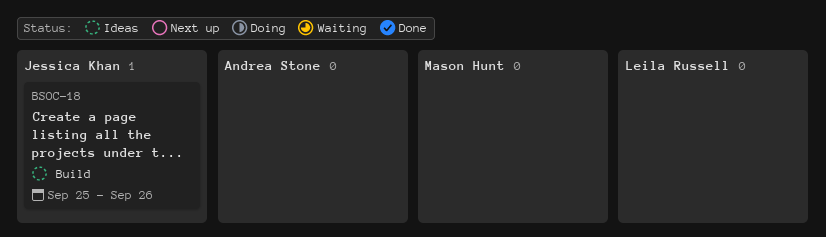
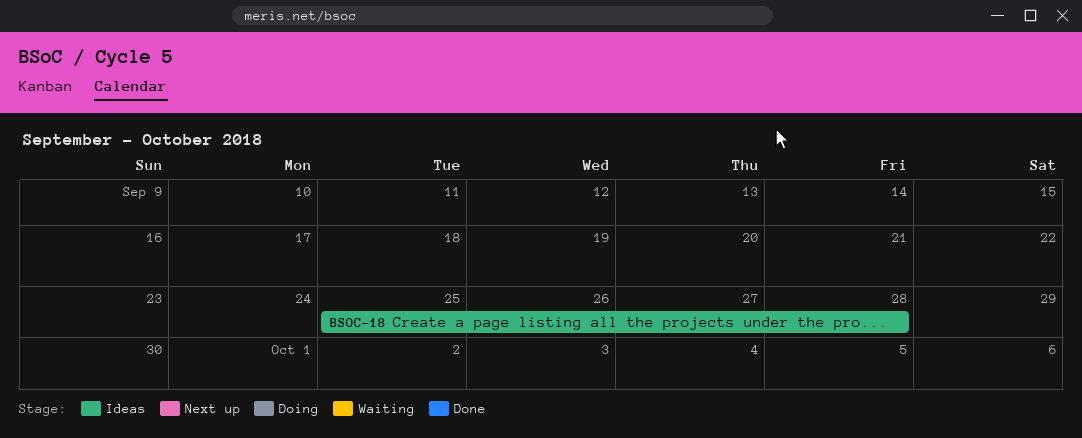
BSOC-18, due: Sep 26 -> Sep 28

